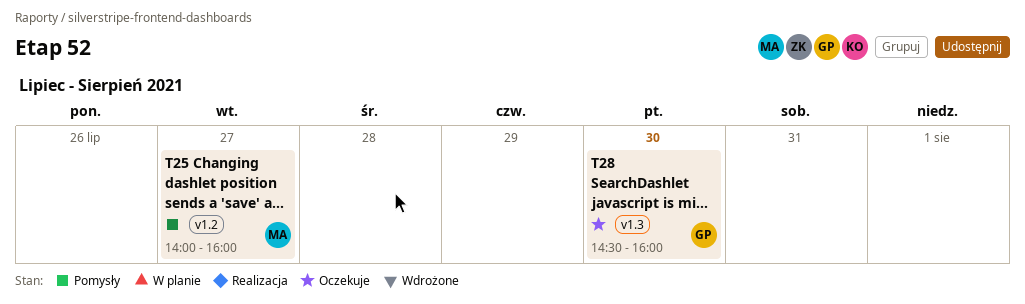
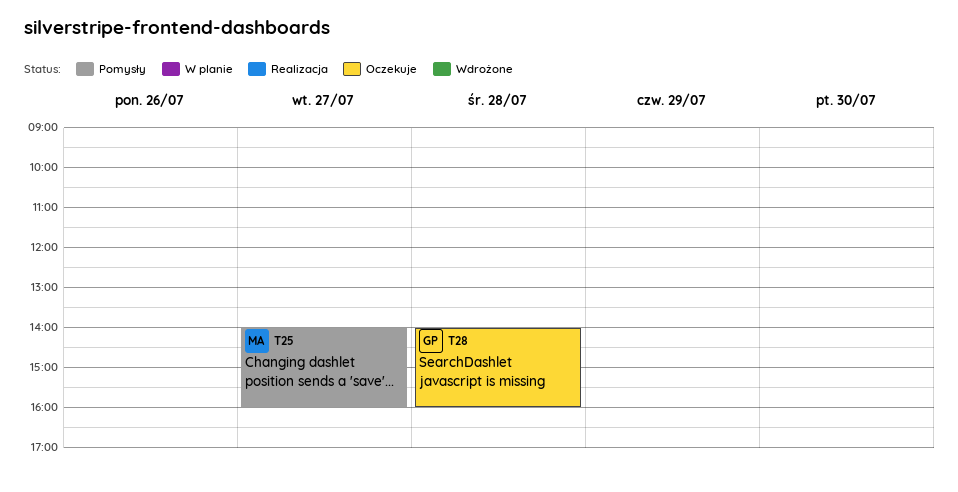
T28, day: Jul 30 -> Jul 28
T28, begins: 14:30 -> 14:00

